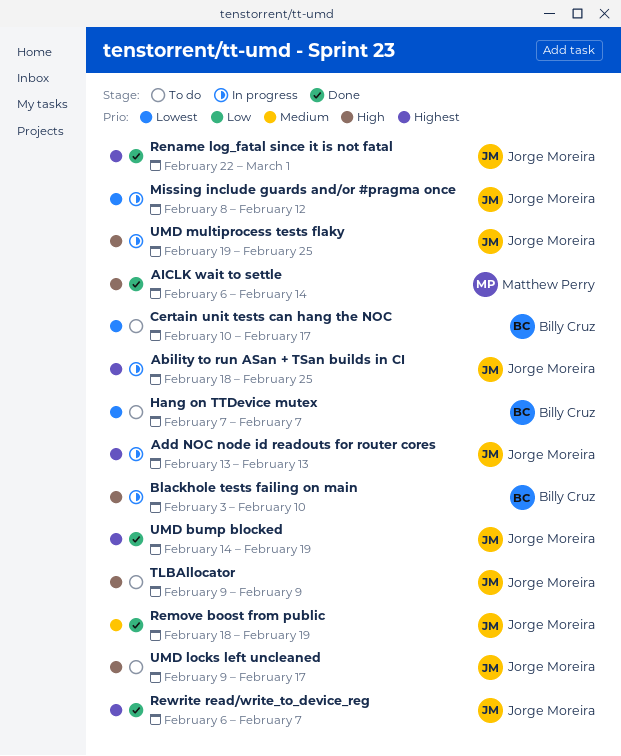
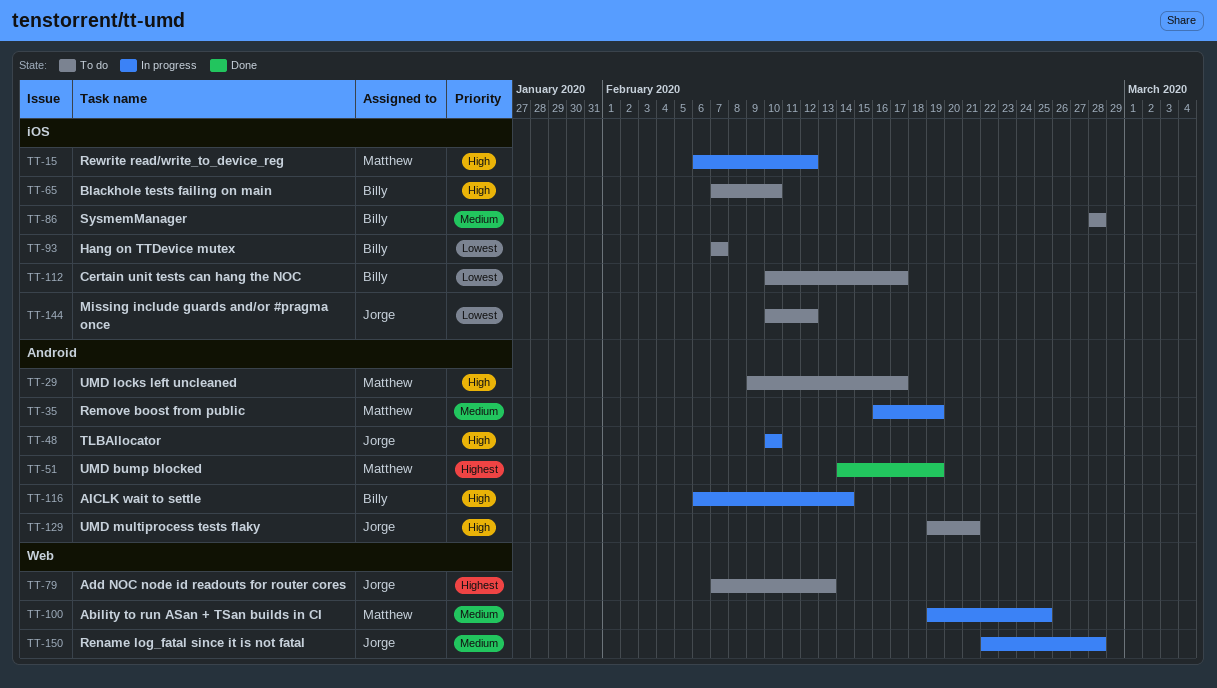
Ability to run ASan + TSan builds in CI, owner: Jorge Moreira -> Matthew Perry
Ability to run ASan + TSan builds in CI, priority: Highest -> Medium
Ability to run ASan + TSan builds in CI, start: Feb 18 -> Feb 19
Add NOC node id readouts for router cores, status: In progress -> To do
Add NOC node id readouts for router cores, start: Feb 13 -> Feb 7
AICLK wait to settle, status: Done -> In progress
AICLK wait to settle, owner: Matthew Perry -> Billy Cruz
Blackhole tests failing on main, status: In progress -> To do
Blackhole tests failing on main, start: Feb 3 -> Feb 7
Missing include guards and/or #pragma once, status: In progress -> To do
Missing include guards and/or #pragma once, start: Feb 8 -> Feb 10
Remove boost from public, status: Done -> In progress
Remove boost from public, owner: Jorge Moreira -> Matthew Perry
Remove boost from public, start: Feb 18 -> Feb 16
Rename log_fatal since it is not fatal, status: Done -> In progress
Rename log_fatal since it is not fatal, priority: Highest -> Medium
Rename log_fatal since it is not fatal, due: Mar 1 -> Feb 28
Rewrite read/write_to_device_reg, status: Done -> In progress
Rewrite read/write_to_device_reg, owner: Jorge Moreira -> Matthew Perry
Rewrite read/write_to_device_reg, priority: Highest -> High
Rewrite read/write_to_device_reg, due: Feb 7 -> Feb 12
SysmemManager: none -> present
TLBAllocator, status: To do -> In progress
TLBAllocator, start: Feb 9 -> Feb 10
TLBAllocator, due: Feb 9 -> Feb 10
UMD bump blocked, owner: Jorge Moreira -> Matthew Perry
UMD locks left uncleaned, owner: Jorge Moreira -> Matthew Perry
UMD multiprocess tests flaky, status: In progress -> To do
UMD multiprocess tests flaky, due: Feb 25 -> Feb 21

